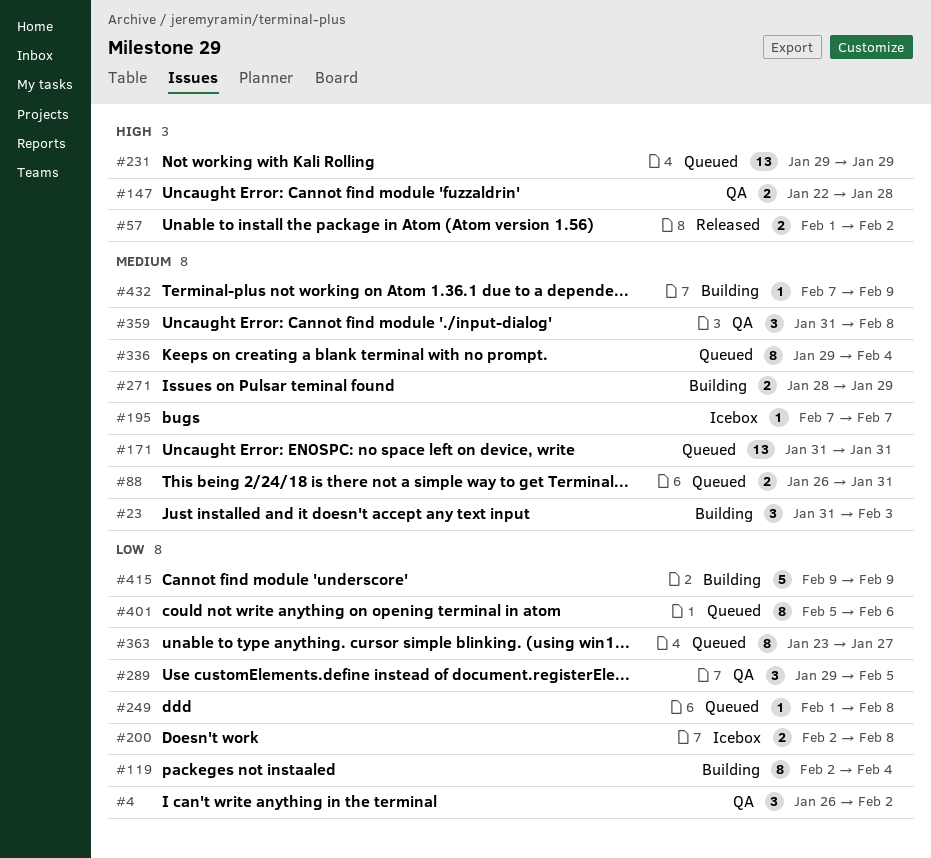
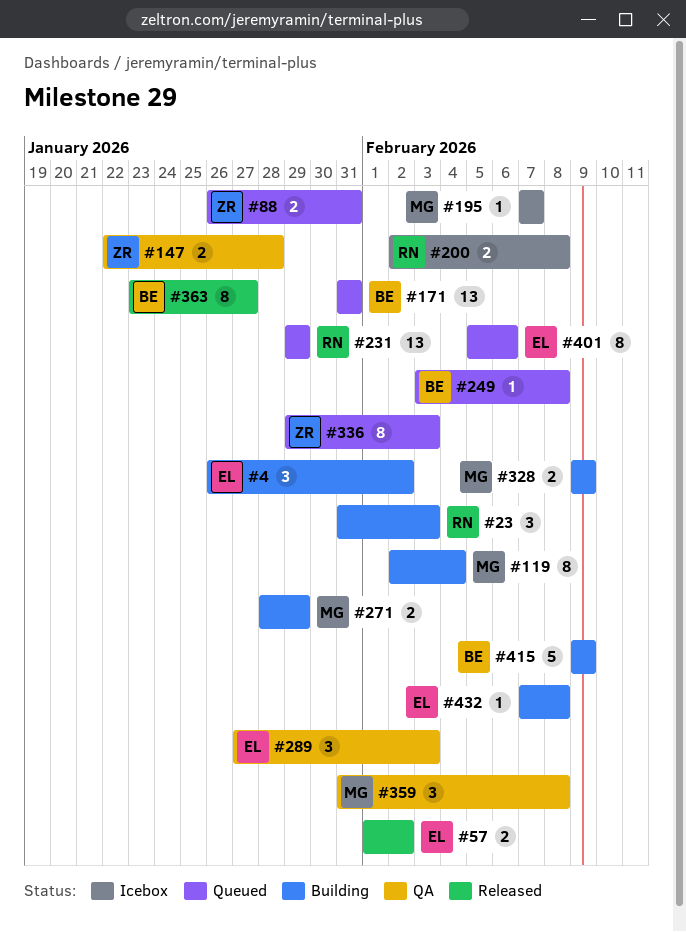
#4, status: QA -> Building
#249, start: Feb 1 -> Feb 3
#289, start: Jan 29 -> Jan 27
#289, due: Feb 5 -> Feb 3
#328: none -> present
#336, due: Feb 4 -> Feb 3
#363, status: Queued -> Released
#432, due: Feb 9 -> Feb 8

